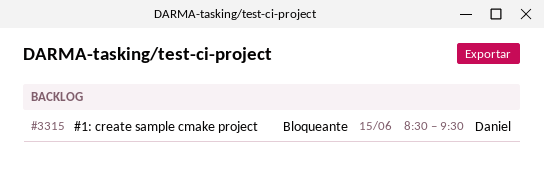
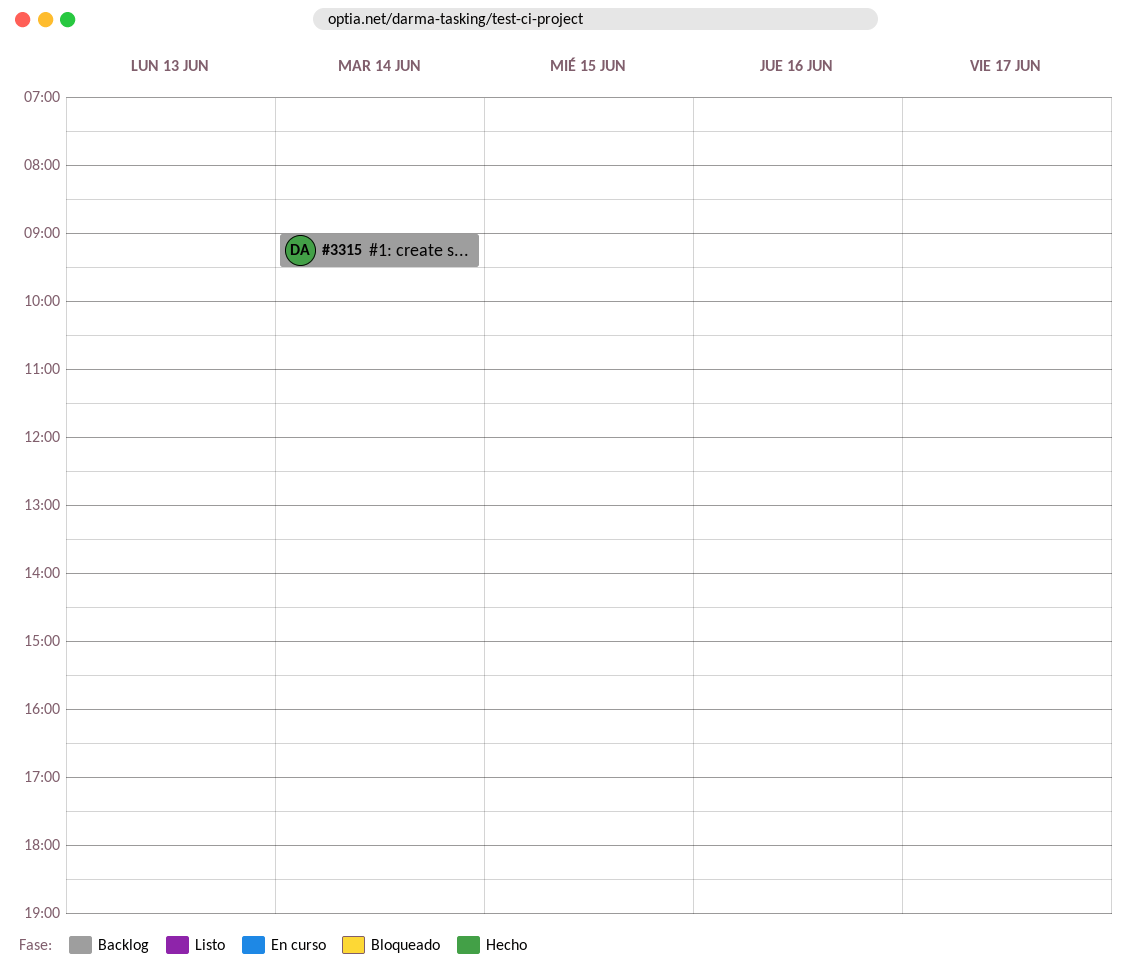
#3315, day: Jun 15 -> Jun 14
#3315, begins: 08:30 -> 09:00

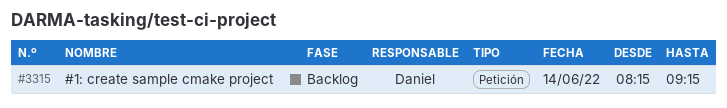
#3315, begins: 09:00 -> 08:15
#3315, ends: 09:30 -> 09:15

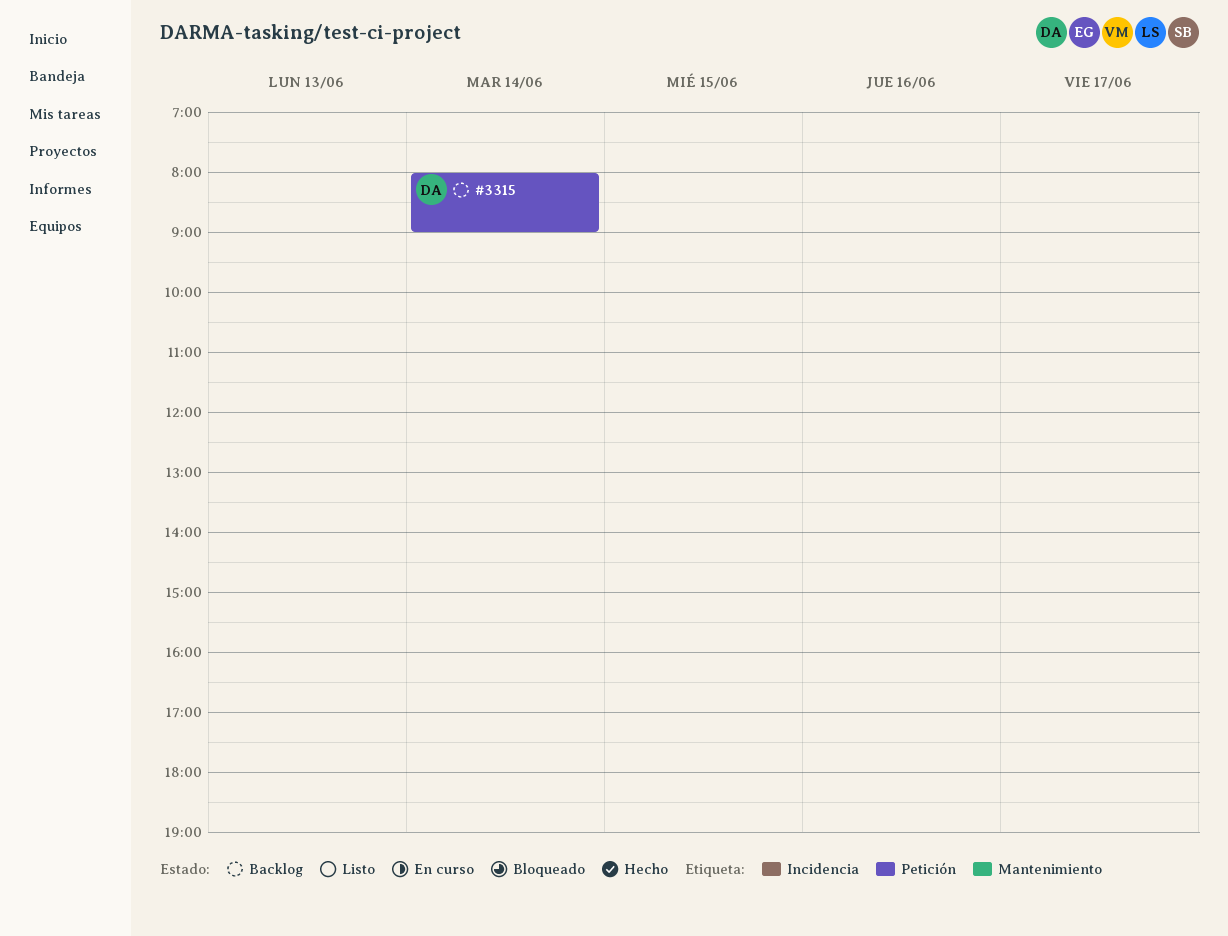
#3315, begins: 08:15 -> 08:00
#3315, ends: 09:15 -> 09:00

